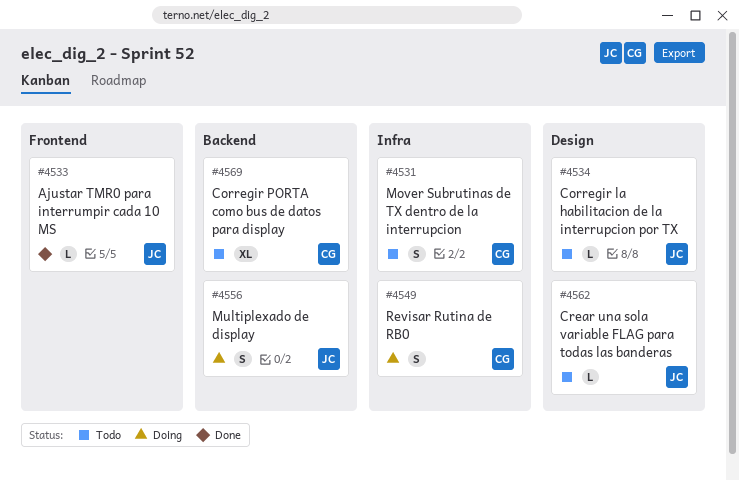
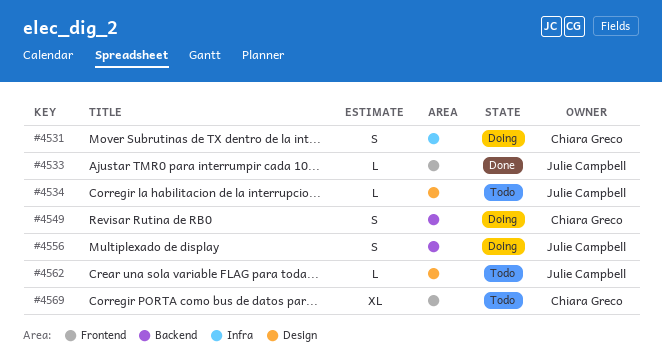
#4531, status: Todo -> Doing
#4549, label: Infra -> Backend
#4569, label: Backend -> Frontend

